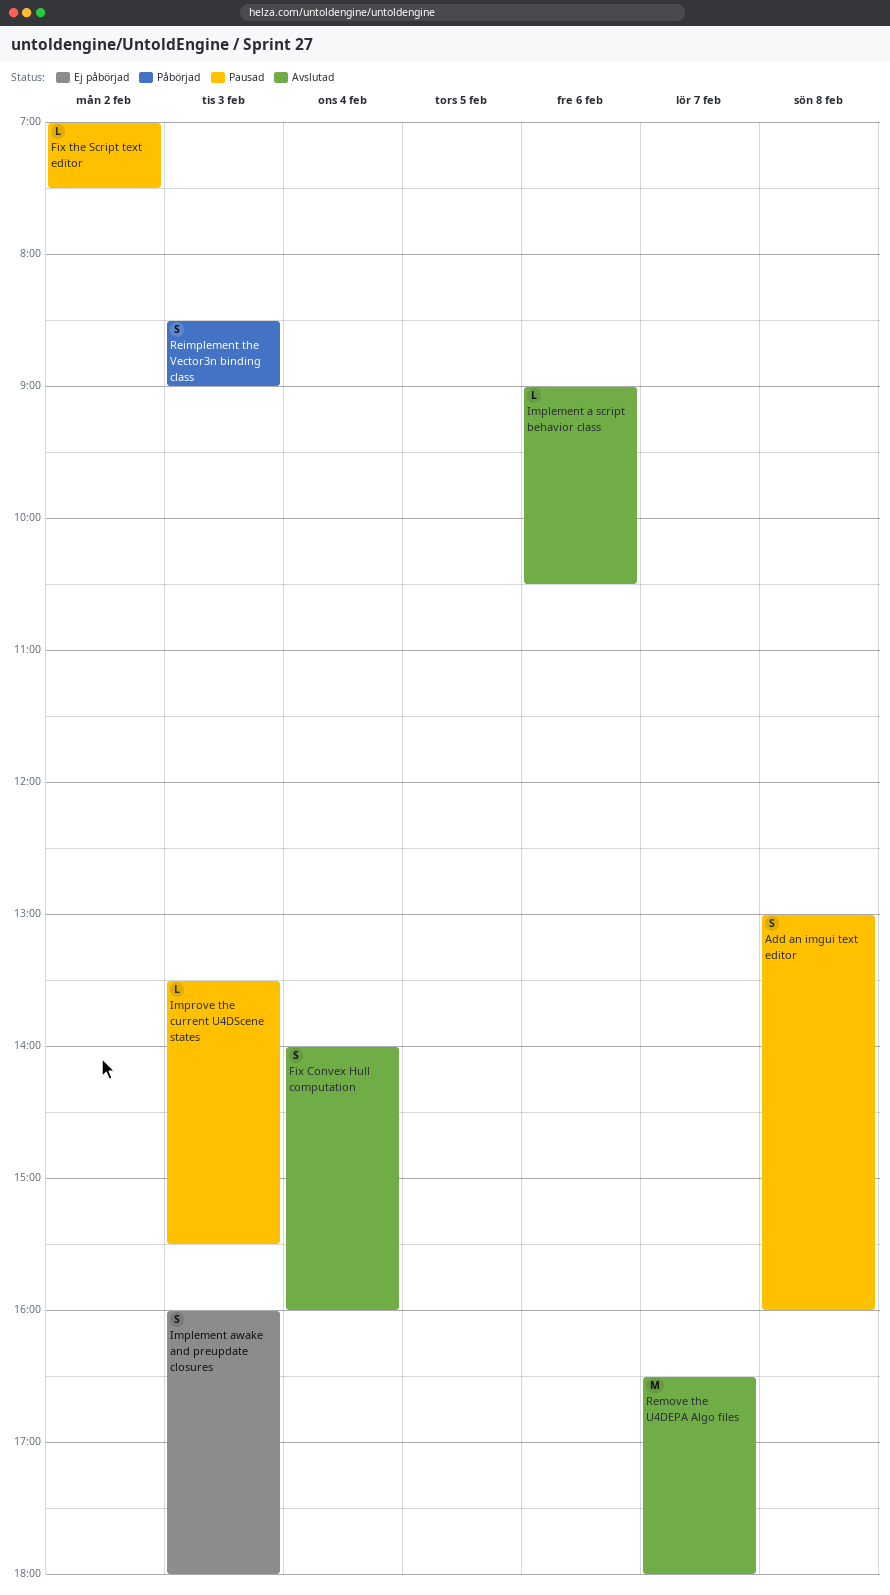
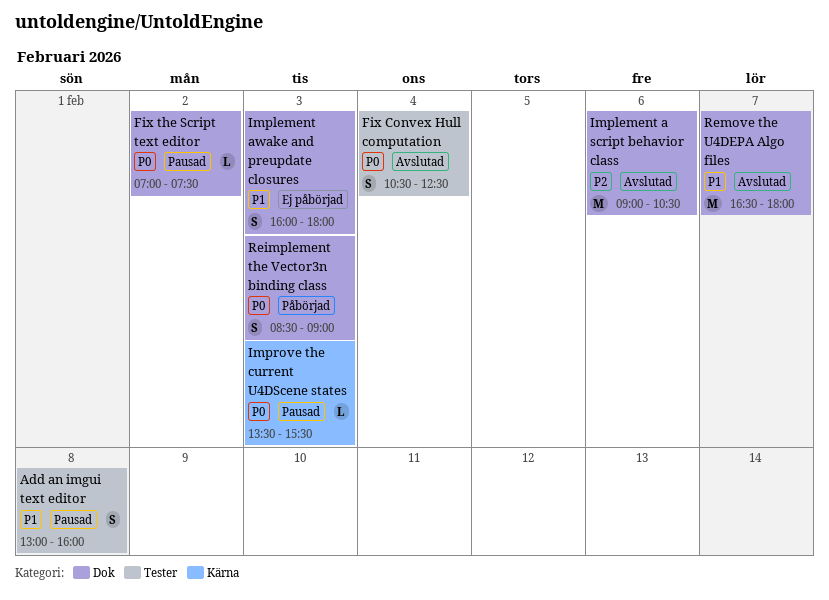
Fix Convex Hull computation, begins: 14:00 -> 10:30
Fix Convex Hull computation, ends: 16:00 -> 12:30
Implement a script behavior class, estimate: L -> M

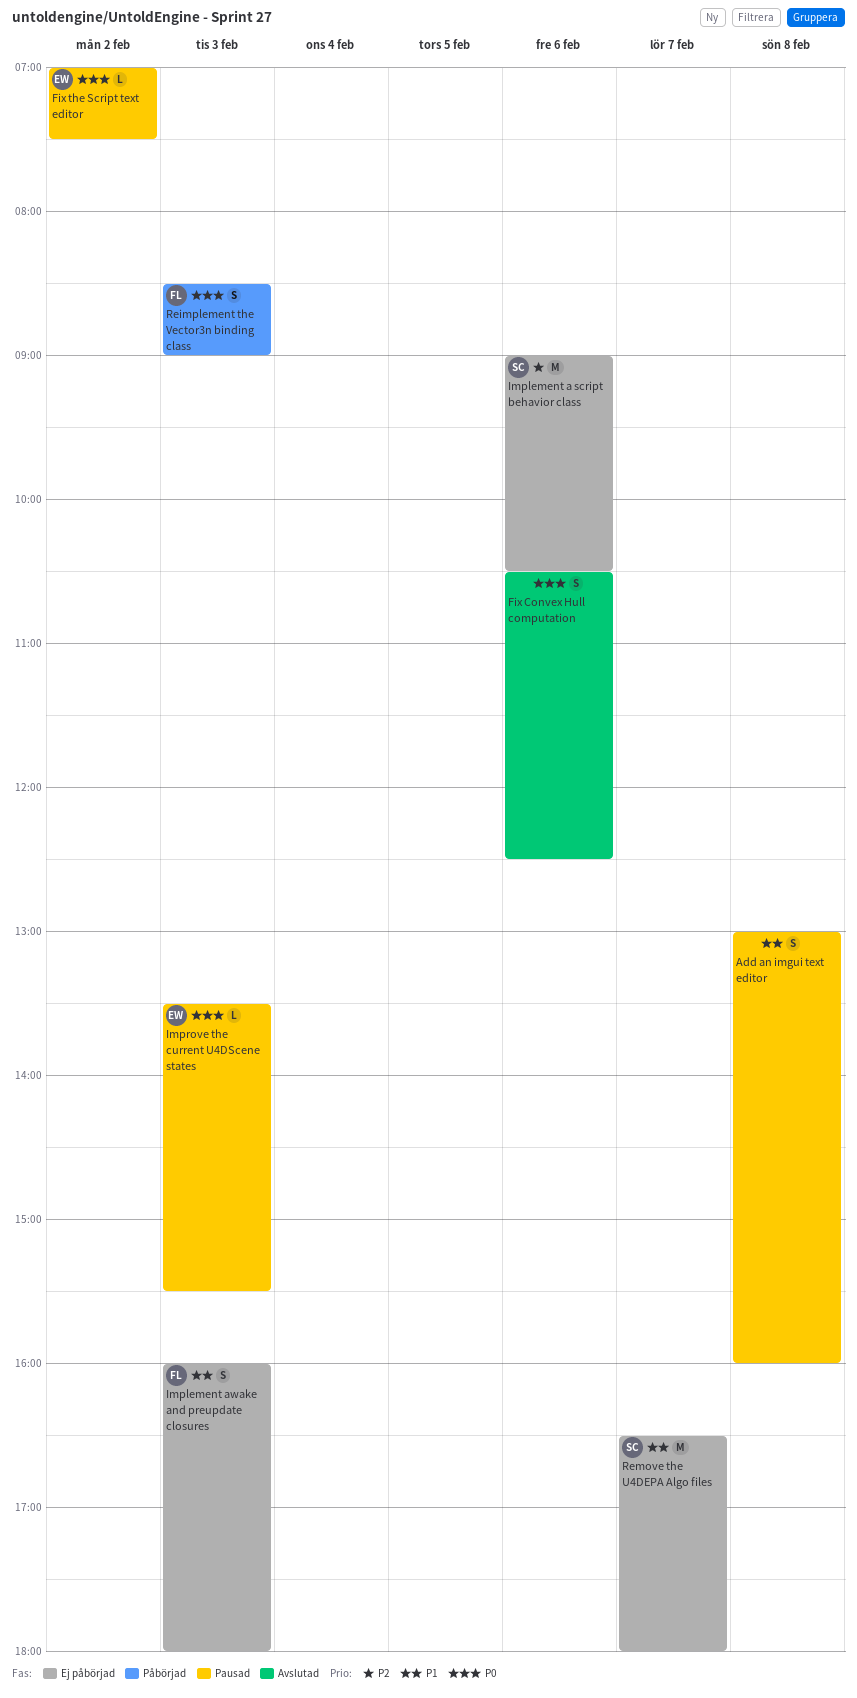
Fix Convex Hull computation, day: Feb 4 -> Feb 6
Implement a script behavior class, status: Avslutad -> Ej påbörjad
Remove the U4DEPA Algo files, status: Avslutad -> Ej påbörjad

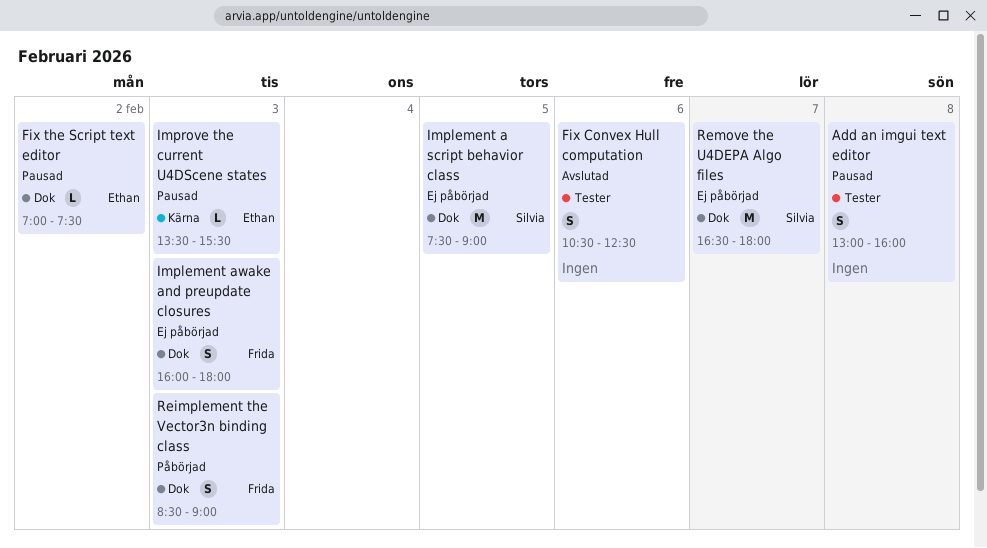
Implement a script behavior class, day: Feb 6 -> Feb 5
Implement a script behavior class, begins: 09:00 -> 07:30
Implement a script behavior class, ends: 10:30 -> 09:00

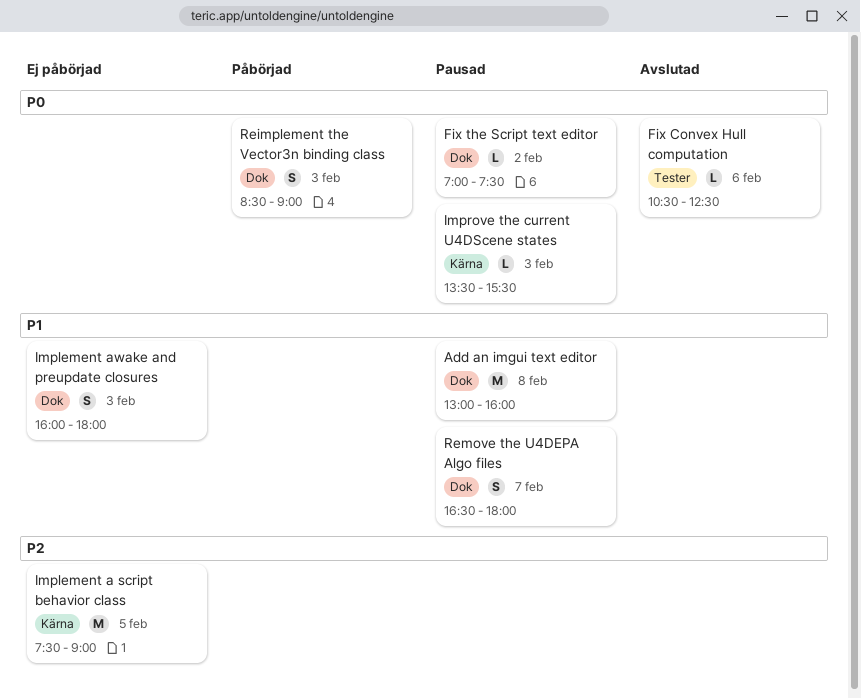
Add an imgui text editor, label: Tester -> Dok
Add an imgui text editor, estimate: S -> M
Fix Convex Hull computation, estimate: S -> L
Implement a script behavior class, label: Dok -> Kärna
Remove the U4DEPA Algo files, status: Ej påbörjad -> Pausad
Remove the U4DEPA Algo files, estimate: M -> S

